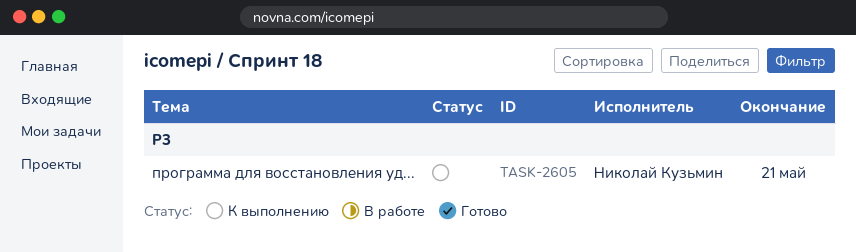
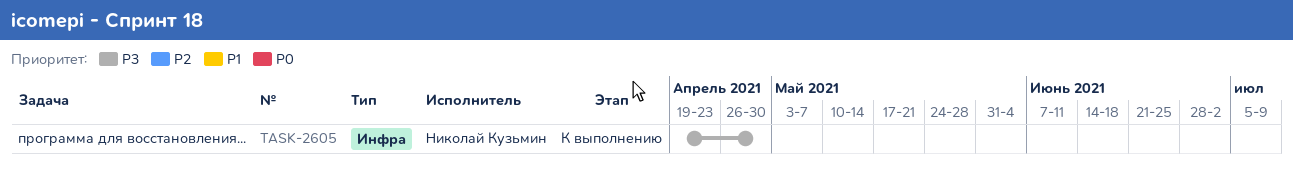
TASK-2605, due: May 21 -> Apr 30

